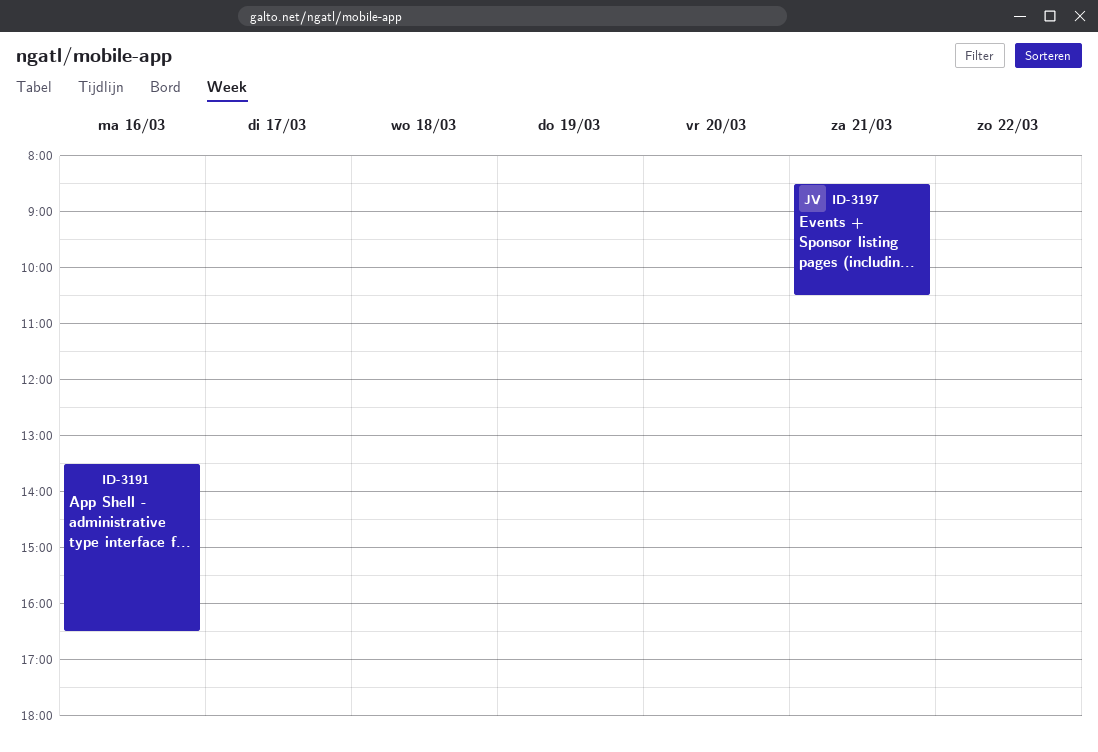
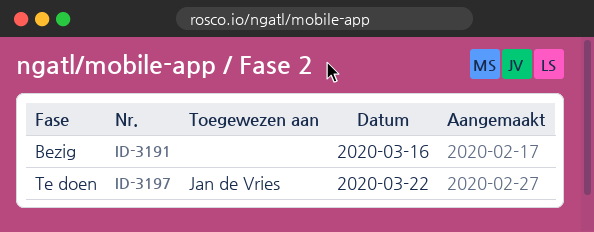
ID-3197, day: Mar 21 -> Mar 22

